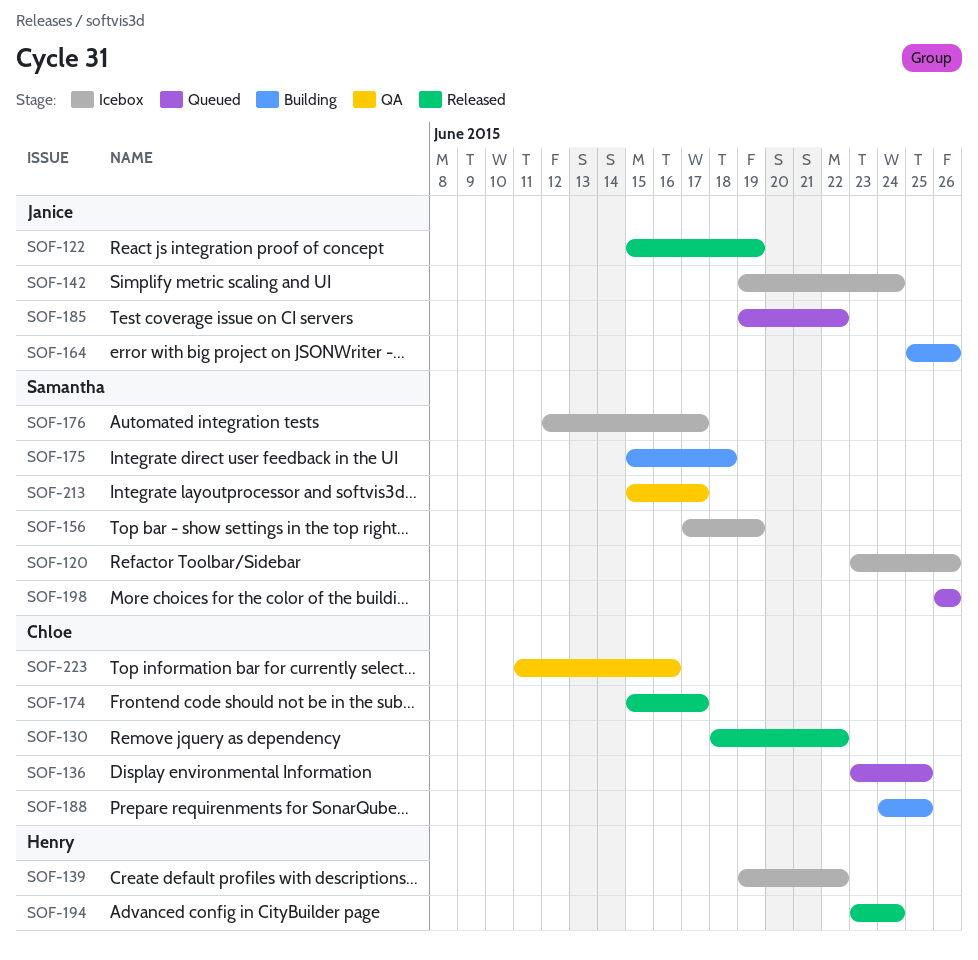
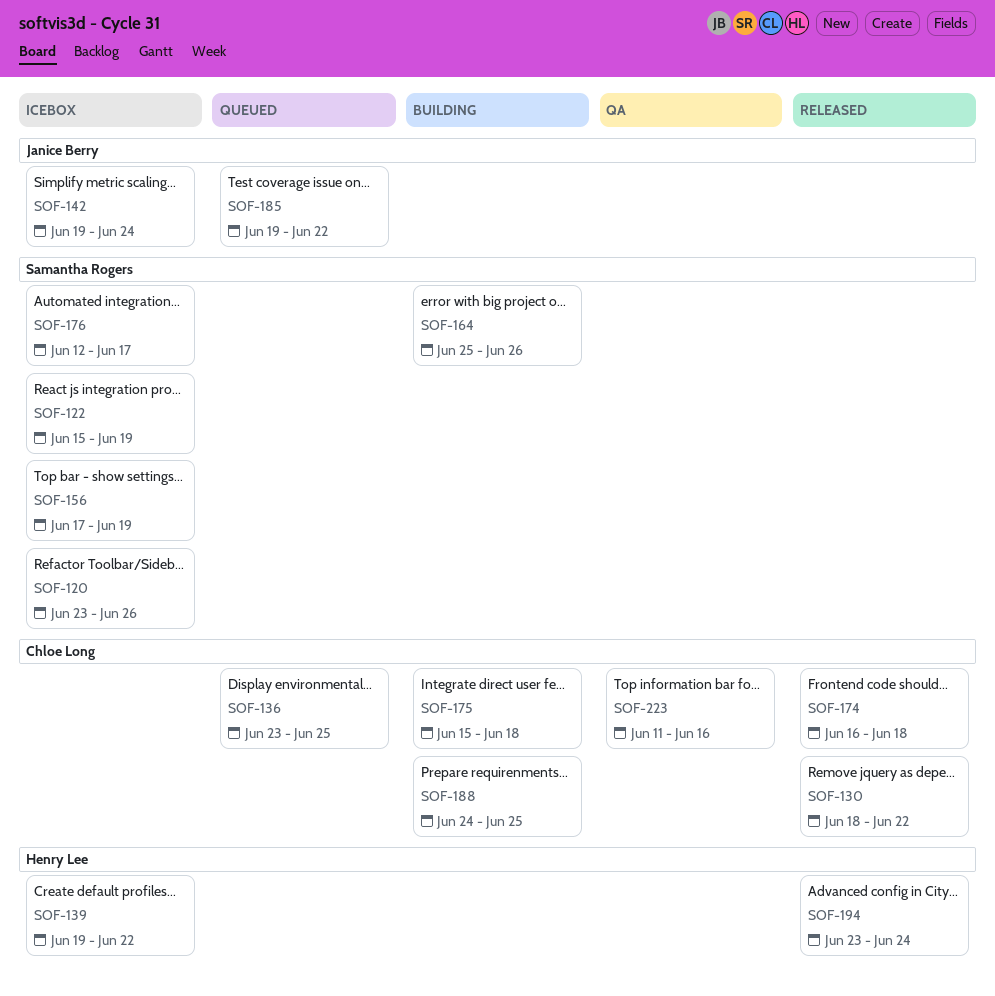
SOF-122, status: Released -> Icebox
SOF-122, owner: Janice Berry -> Samantha Rogers
SOF-164, owner: Janice Berry -> Samantha Rogers
SOF-174, start: Jun 15 -> Jun 16
SOF-174, due: Jun 17 -> Jun 18
SOF-175, owner: Samantha Rogers -> Chloe Long
SOF-198: present -> none
SOF-213: present -> none

